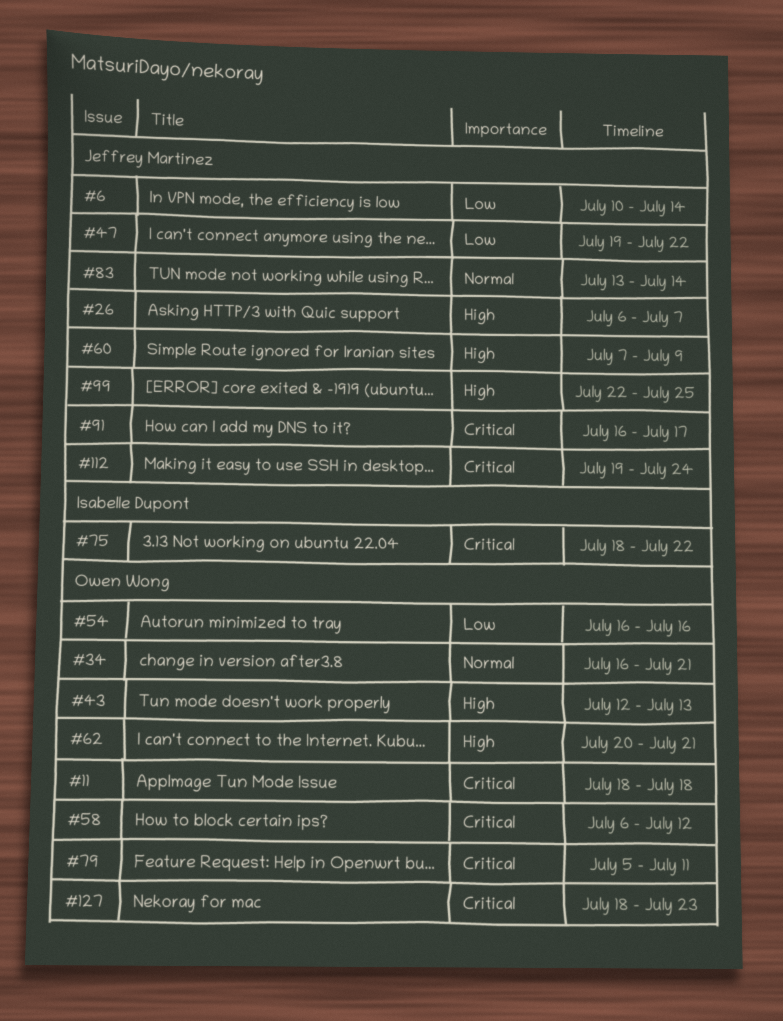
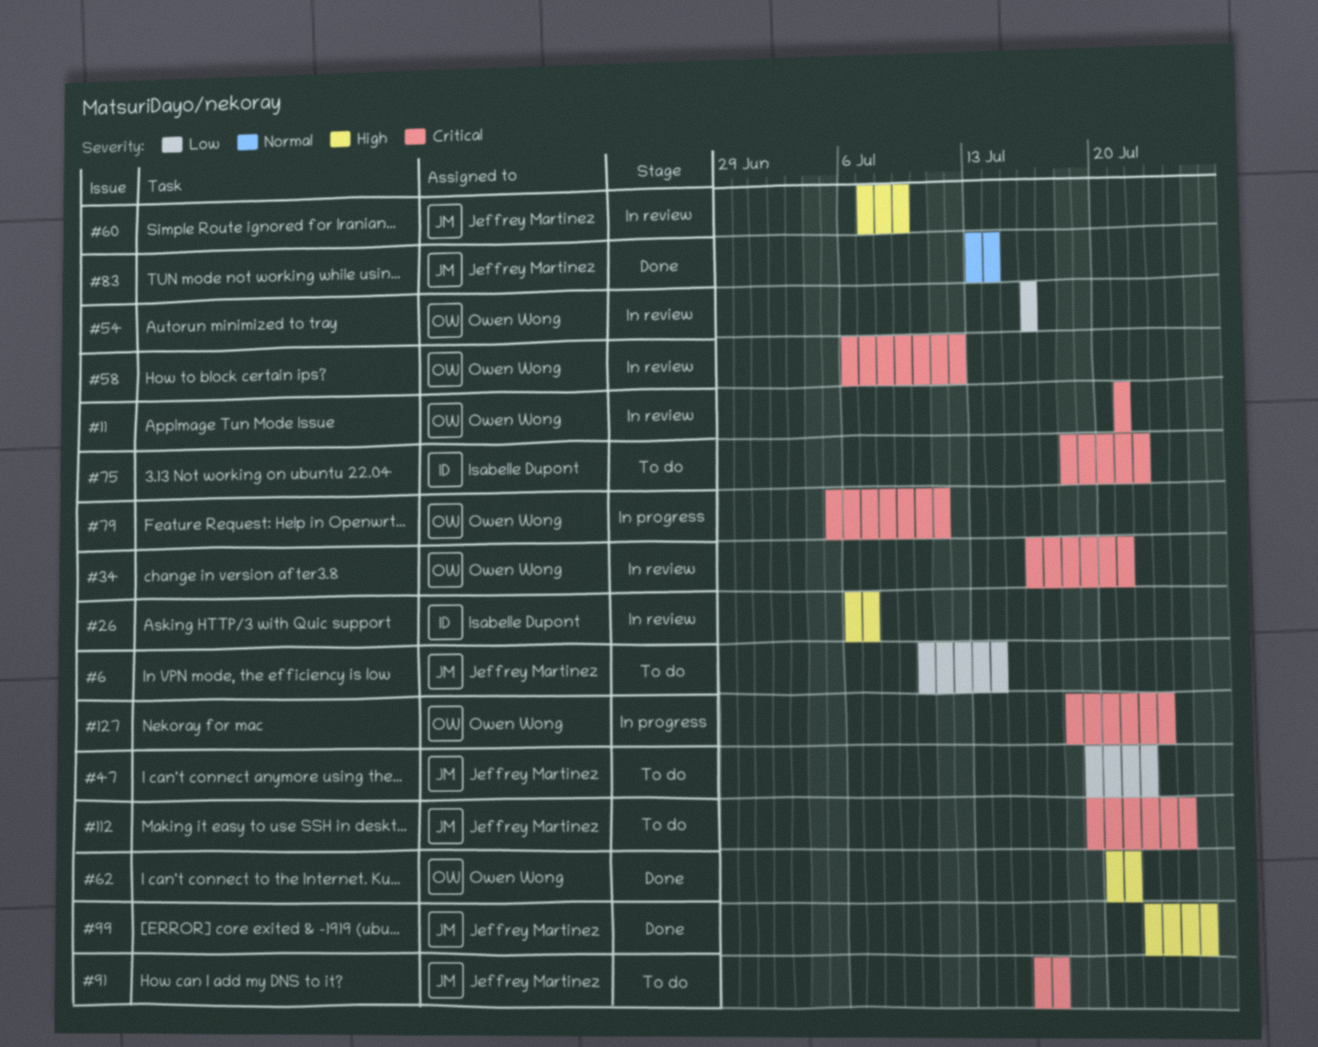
#11, start: Jul 18 -> Jul 21
#11, due: Jul 18 -> Jul 21
#26, owner: Jeffrey Martinez -> Isabelle Dupont
#34, priority: Normal -> Critical
#43: present -> none

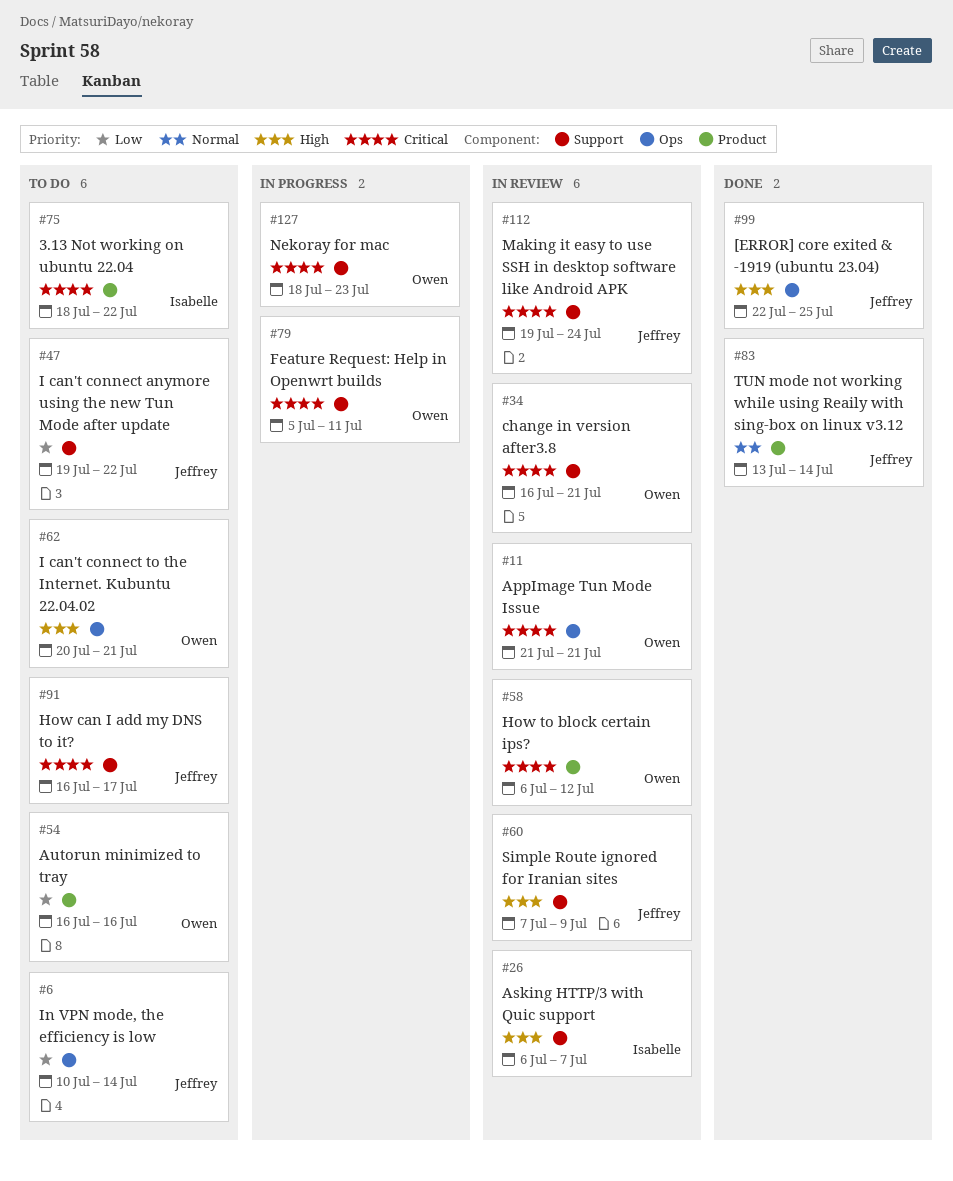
#54, status: In review -> To do
#62, status: Done -> To do
#112, status: To do -> In review

